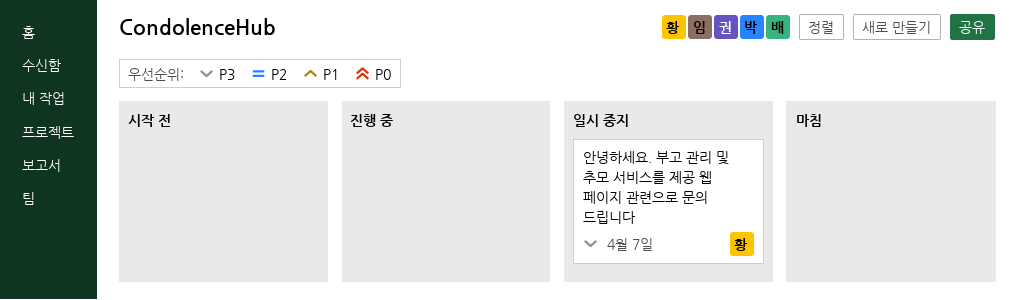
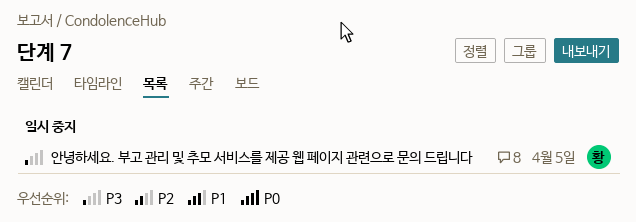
안녕하세요. 부고 관리 및 추모 서비스를 제공 웹 페이지 관련으로 문의 드립니다, due: Apr 7 -> Apr 5

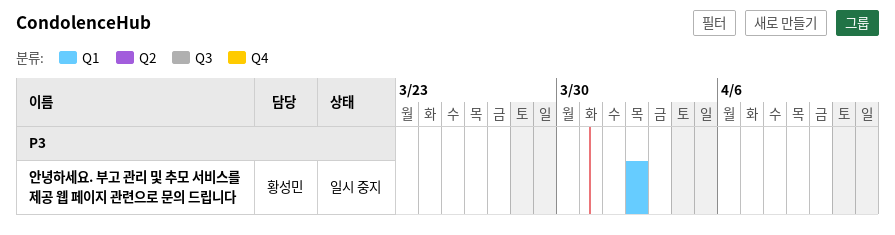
안녕하세요. 부고 관리 및 추모 서비스를 제공 웹 페이지 관련으로 문의 드립니다, due: Apr 5 -> Apr 2

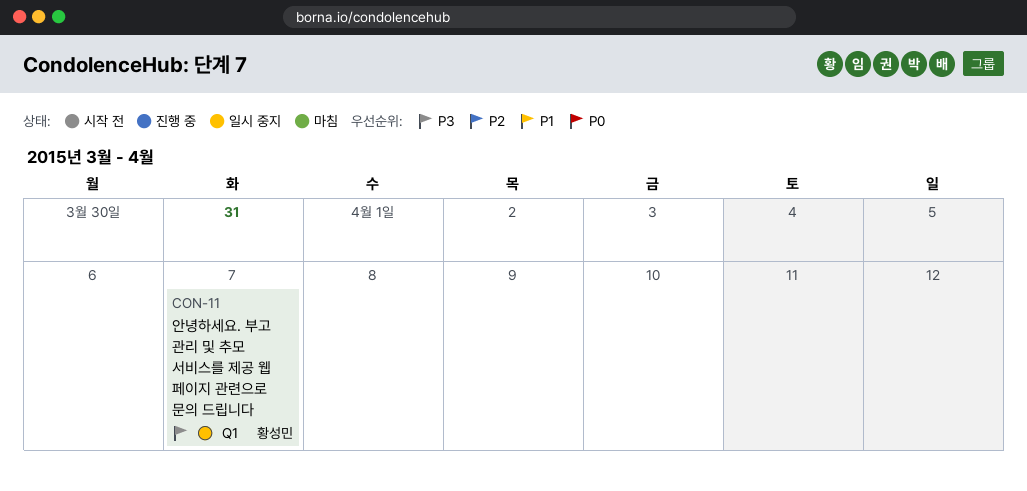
안녕하세요. 부고 관리 및 추모 서비스를 제공 웹 페이지 관련으로 문의 드립니다, due: Apr 2 -> Apr 7

